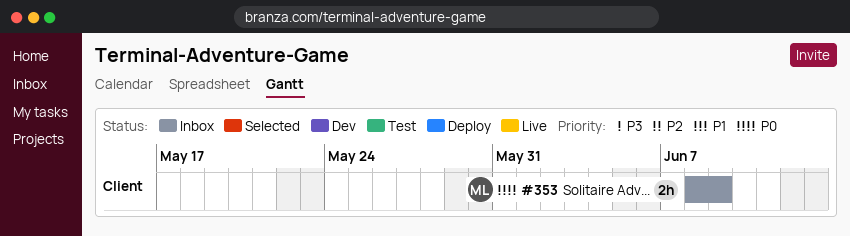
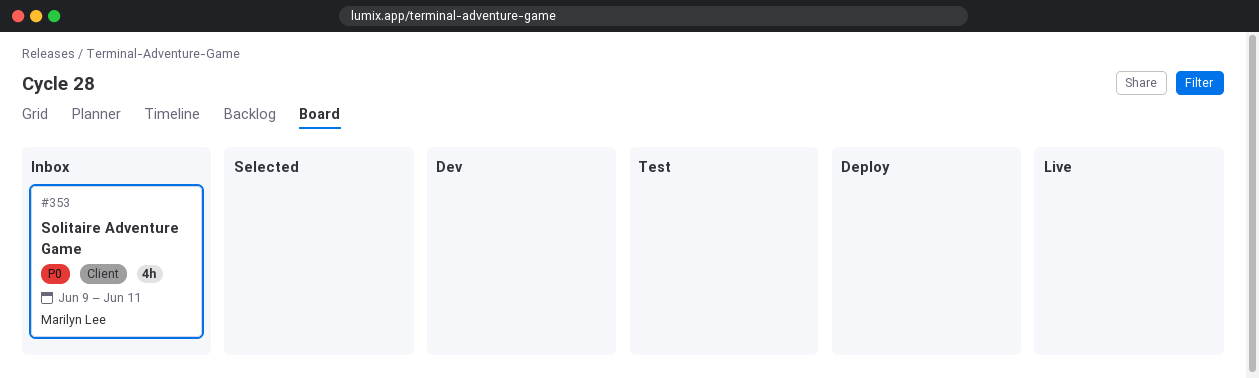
#353, estimate: 2h -> 4h
#353, start: Jun 8 -> Jun 9
#353, due: Jun 9 -> Jun 11

